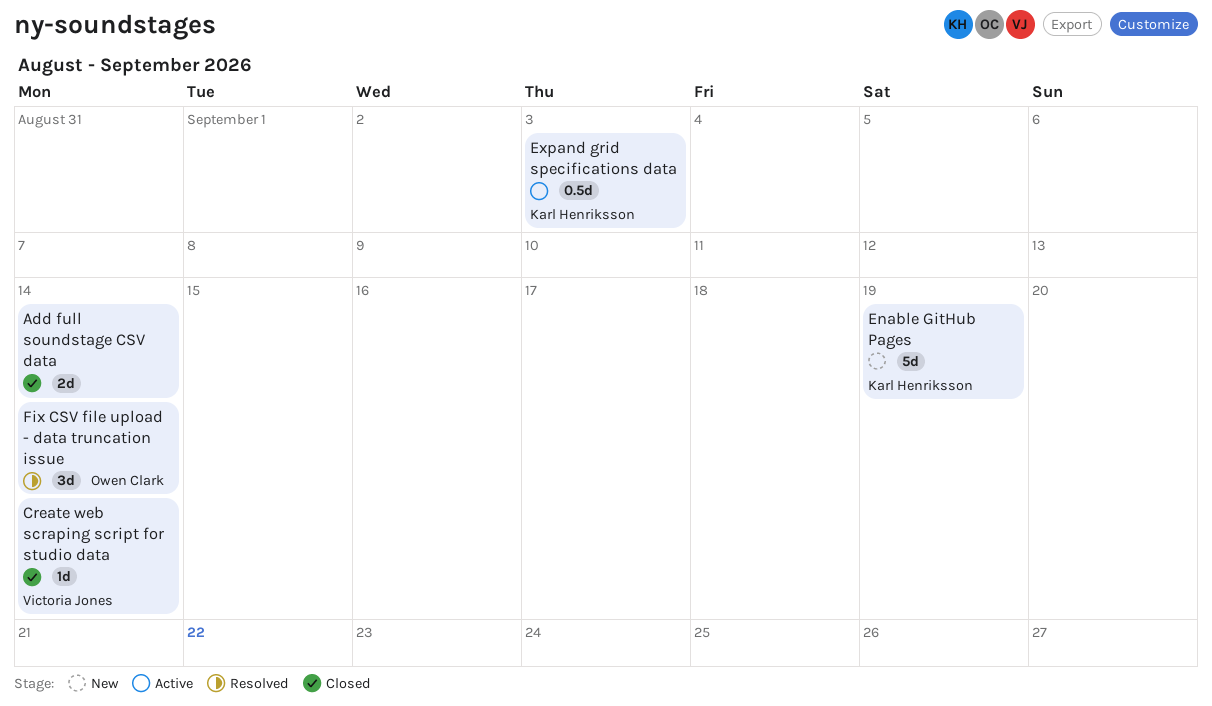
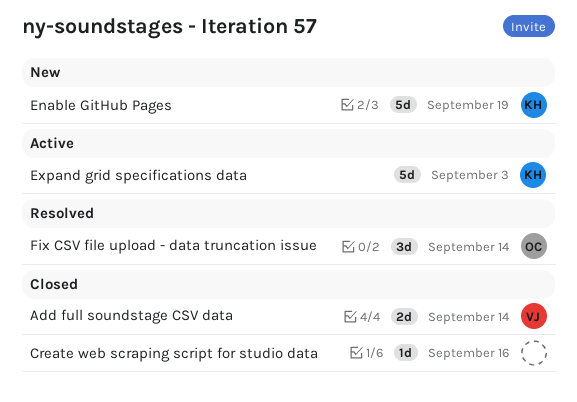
Add full soundstage CSV data, owner: none -> Victoria Jones
Create web scraping script for studio data, owner: Victoria Jones -> none
Create web scraping script for studio data, due: Sep 14 -> Sep 16
Expand grid specifications data, estimate: 0.5d -> 5d

